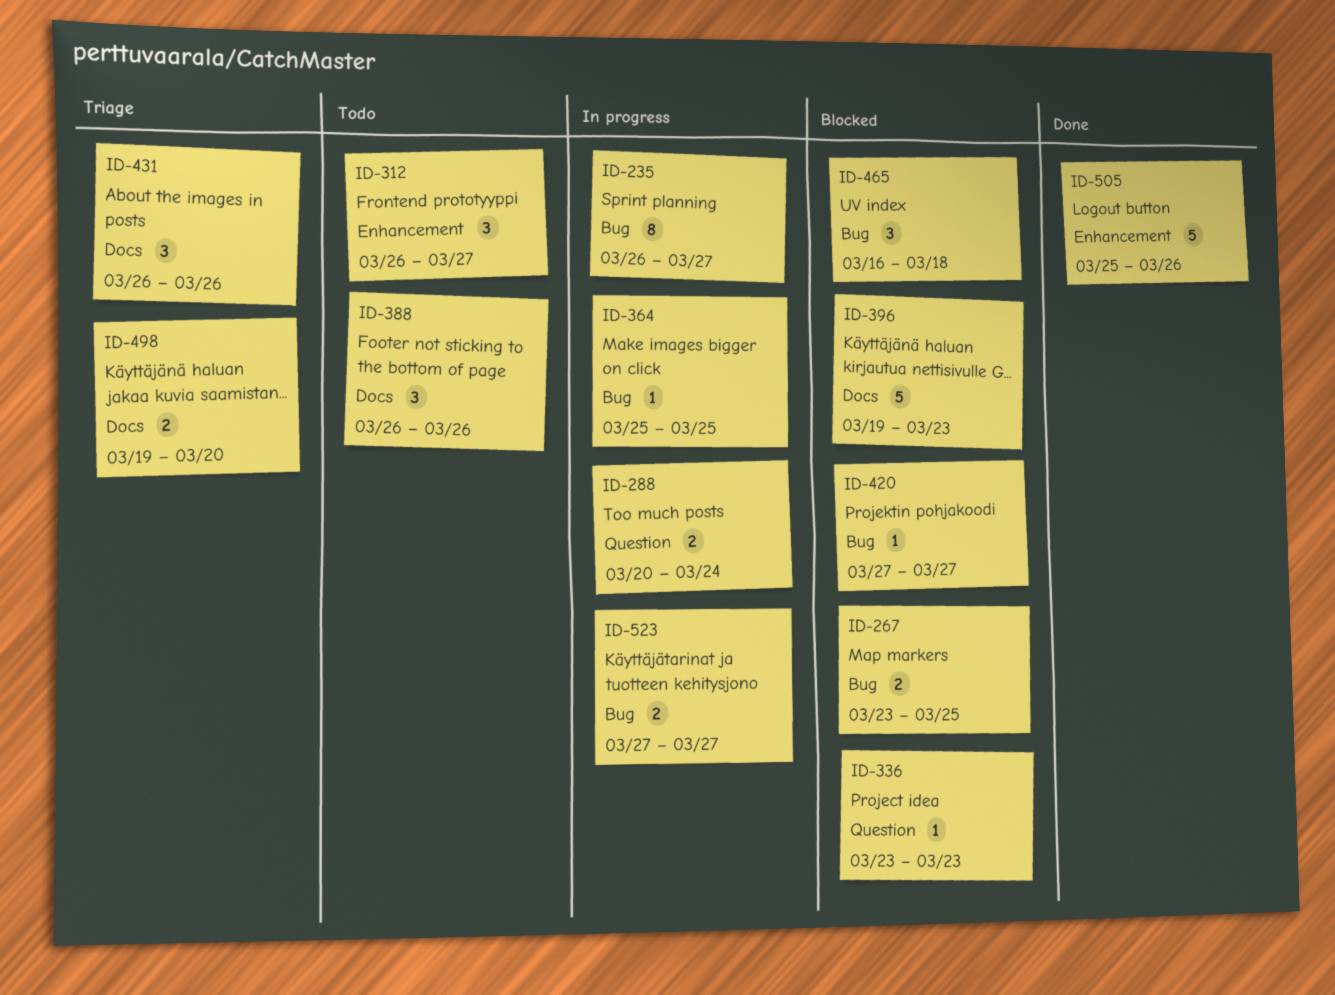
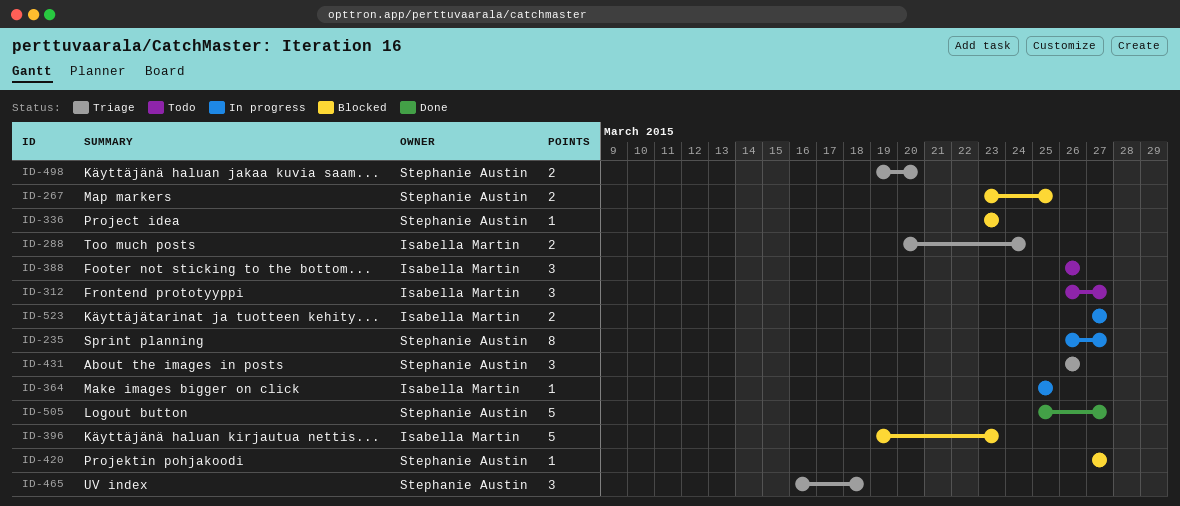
ID-288, status: In progress -> Triage
ID-465, status: Blocked -> Triage
ID-505, due: Mar 26 -> Mar 27

